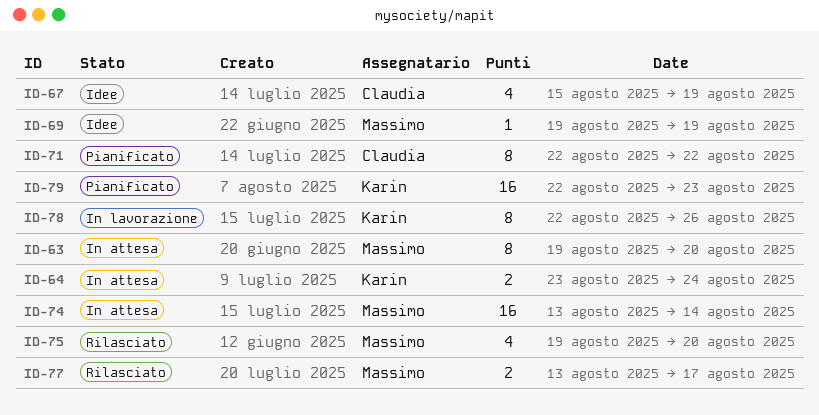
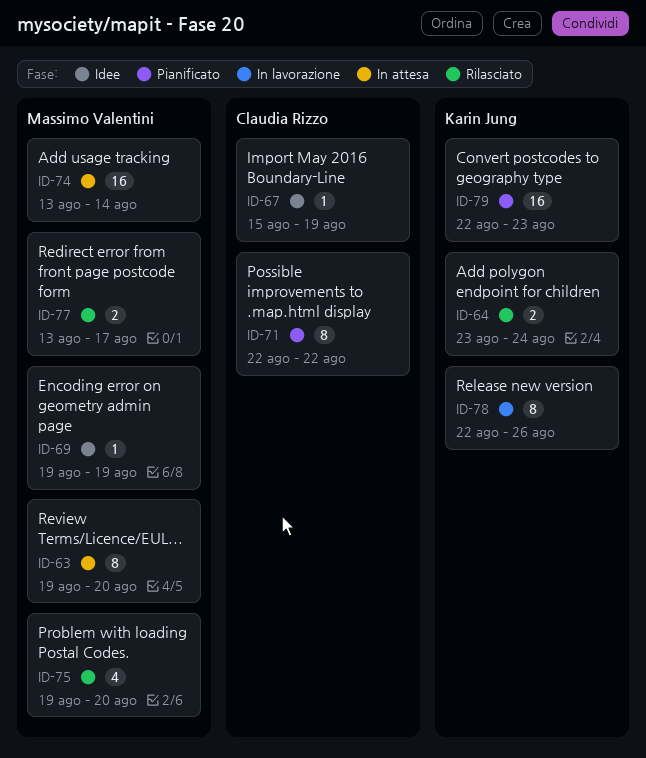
ID-64, status: In attesa -> Rilasciato
ID-67, estimate: 4 -> 1

